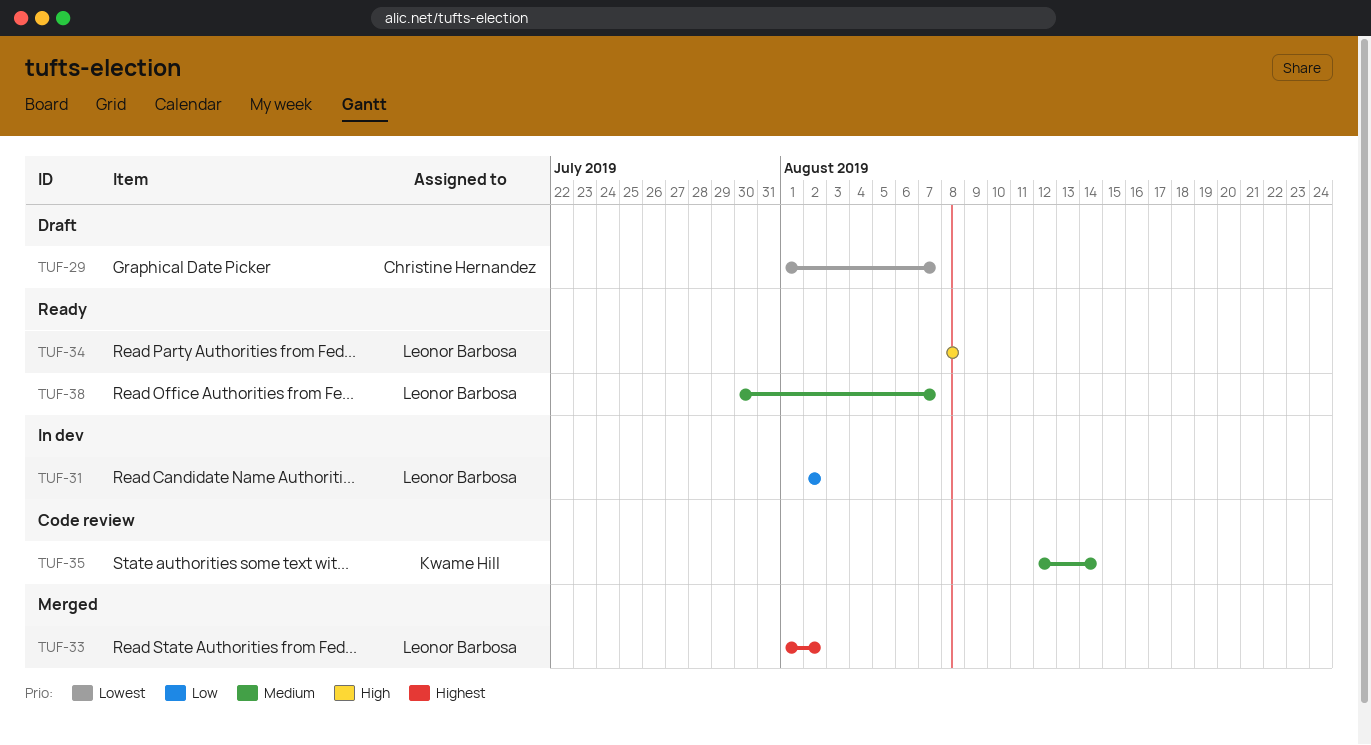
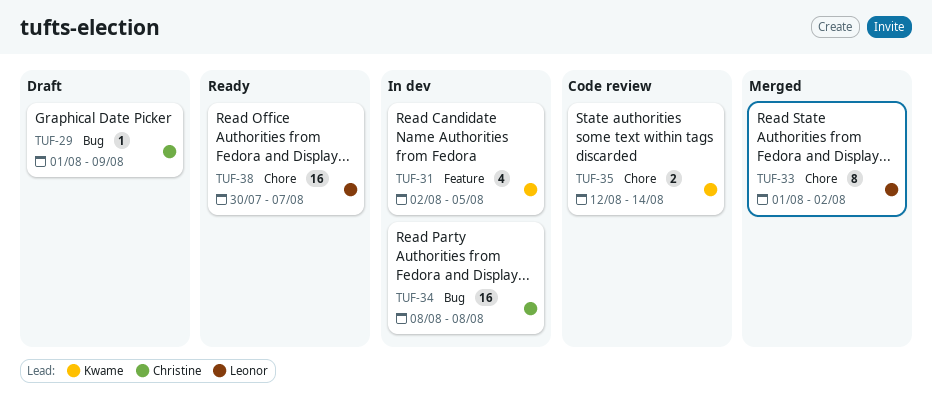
TUF-29, due: Aug 7 -> Aug 9
TUF-31, owner: Leonor Barbosa -> Kwame Hill
TUF-31, due: Aug 2 -> Aug 5
TUF-34, status: Ready -> In dev
TUF-34, owner: Leonor Barbosa -> Christine Hernandez

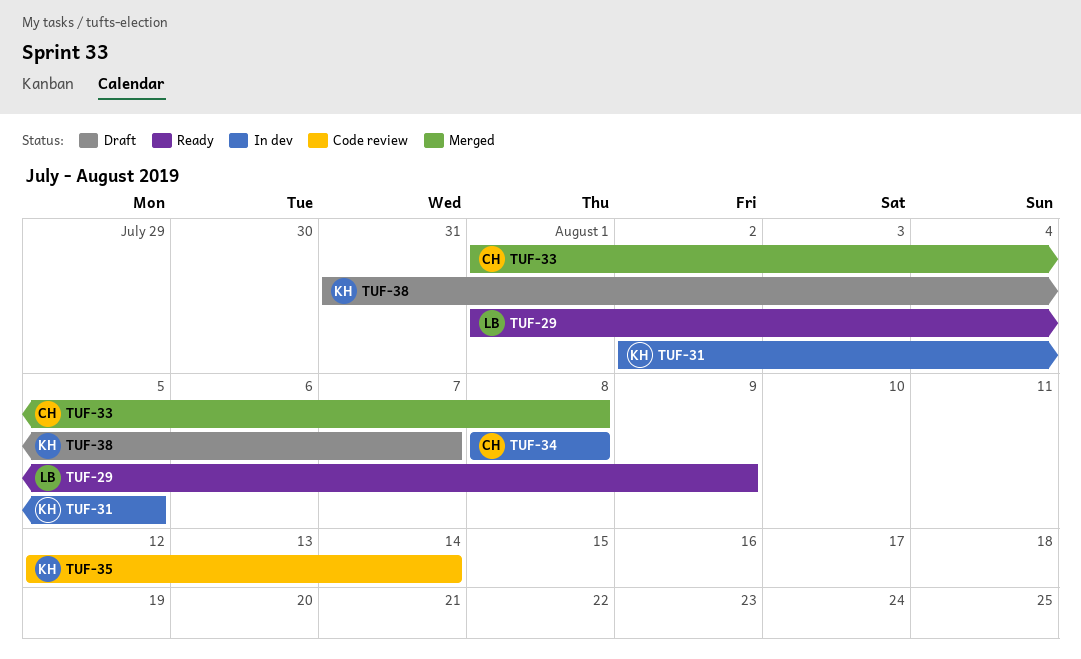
TUF-29, status: Draft -> Ready
TUF-29, owner: Christine -> Leonor
TUF-33, owner: Leonor -> Christine
TUF-33, due: Aug 2 -> Aug 8
TUF-38, status: Ready -> Draft
TUF-38, owner: Leonor -> Kwame
TUF-38, start: Jul 30 -> Jul 31

